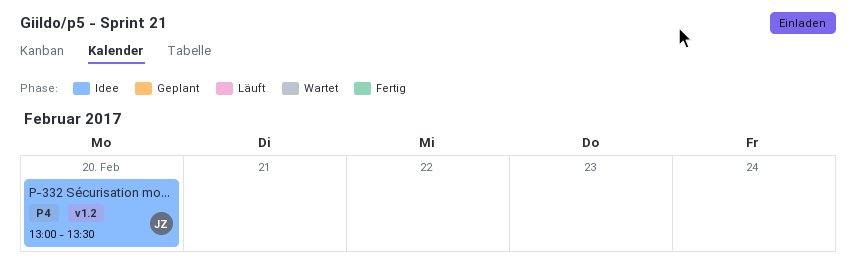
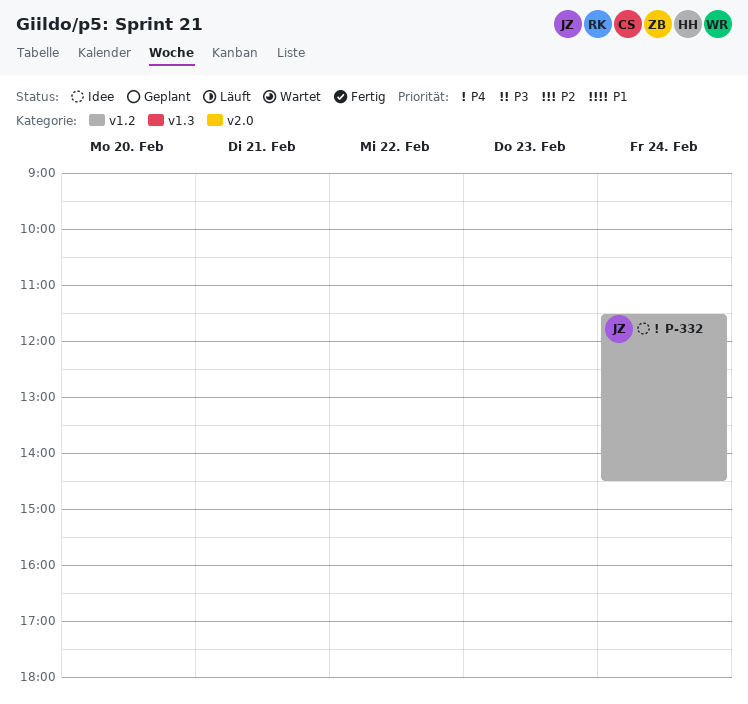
P-332, day: Feb 20 -> Feb 24
P-332, begins: 13:00 -> 11:30
P-332, ends: 13:30 -> 14:30

